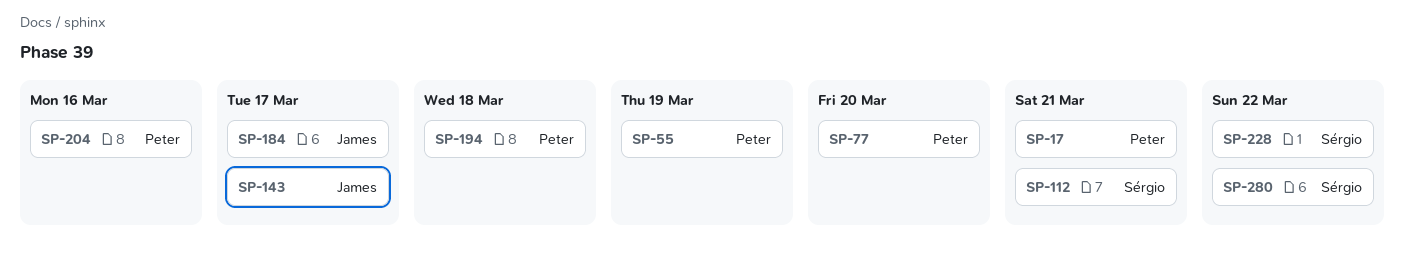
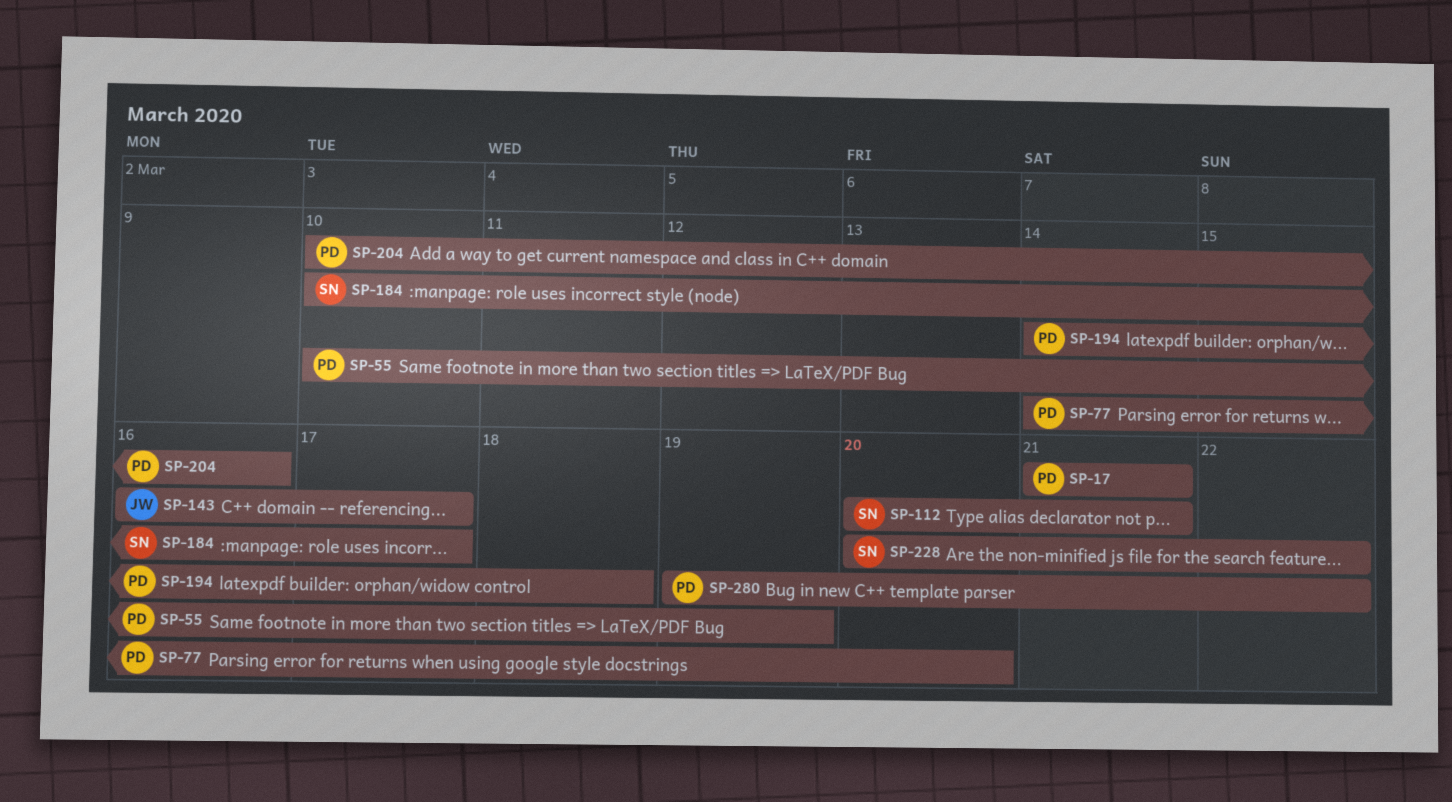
SP-184, owner: James -> Sérgio
SP-280, owner: Sérgio -> Peter

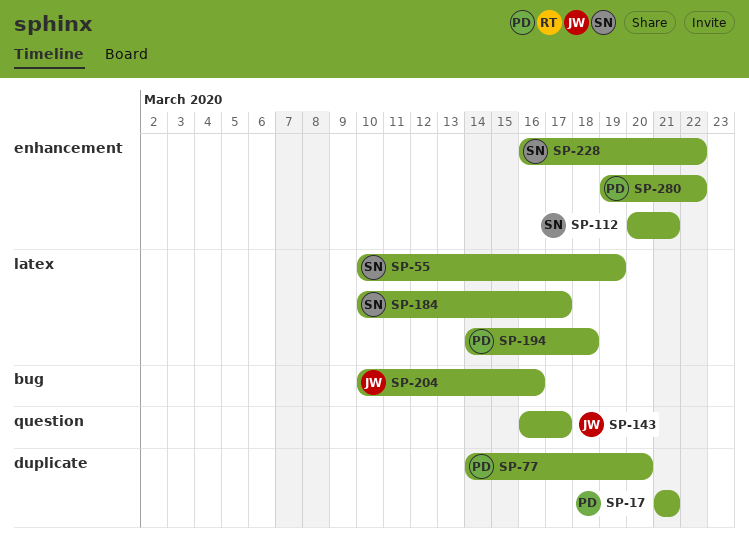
SP-55, owner: PD -> SN
SP-204, owner: PD -> JW
SP-228, start: Mar 20 -> Mar 16

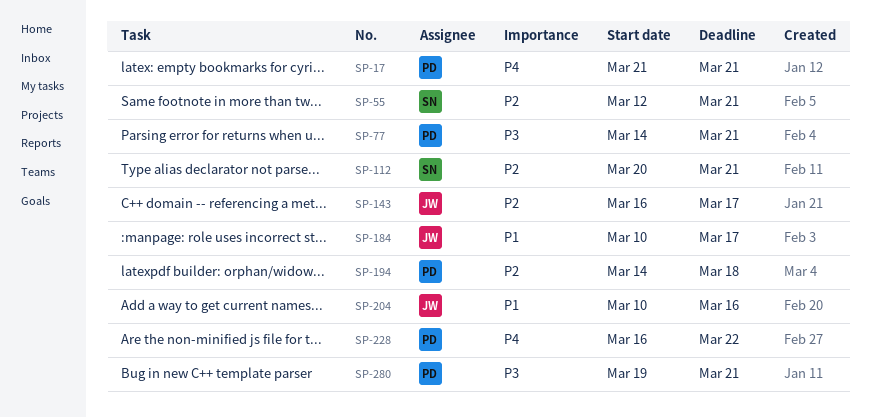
SP-55, start: Mar 10 -> Mar 12
SP-55, due: Mar 19 -> Mar 21
SP-77, due: Mar 20 -> Mar 21
SP-184, owner: SN -> JW
SP-228, owner: SN -> PD
SP-280, due: Mar 22 -> Mar 21

